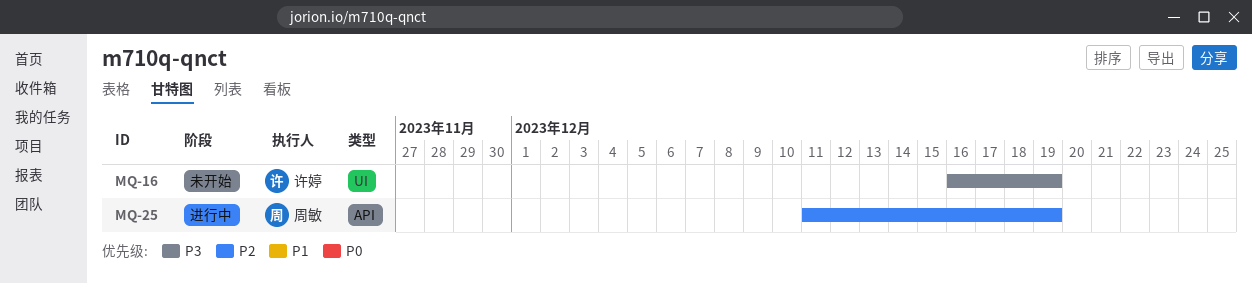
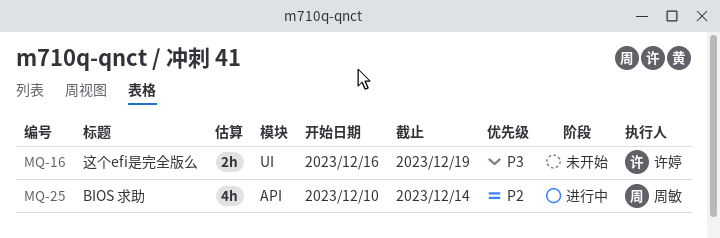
MQ-25, start: Dec 11 -> Dec 10
MQ-25, due: Dec 19 -> Dec 14

